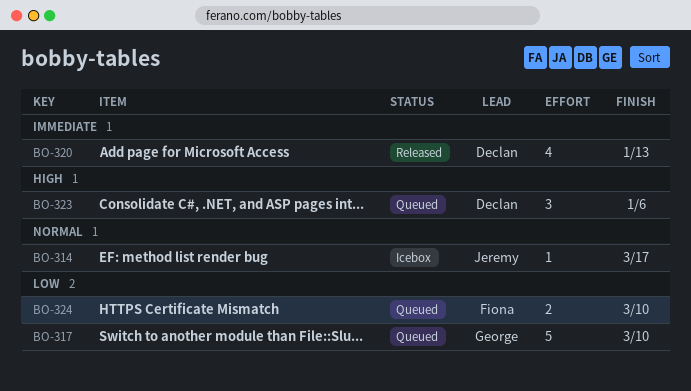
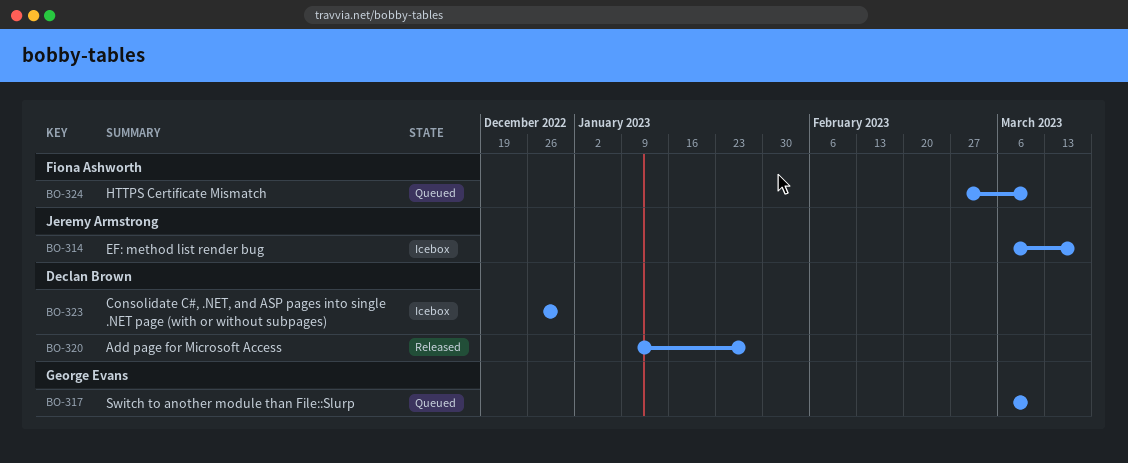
BO-320, due: Jan 13 -> Jan 27
BO-323, status: Queued -> Icebox
BO-323, due: Jan 6 -> Dec 30

